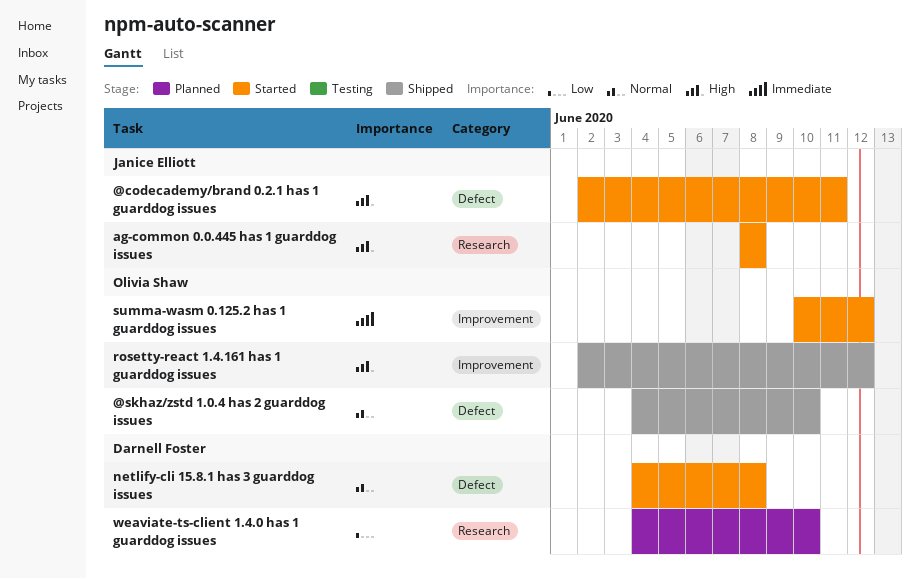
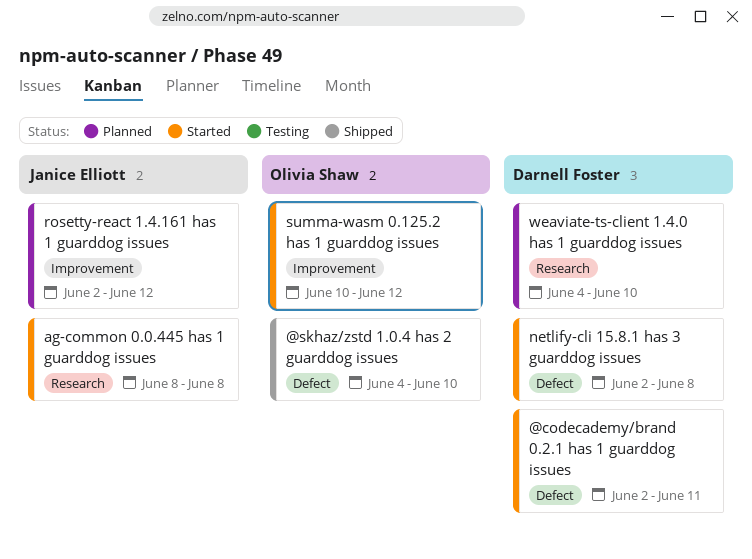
@codecademy/brand 0.2.1 has 1 guarddog issues, owner: Janice Elliott -> Darnell Foster
netlify-cli 15.8.1 has 3 guarddog issues, start: Jun 4 -> Jun 2
rosetty-react 1.4.161 has 1 guarddog issues, status: Shipped -> Planned
rosetty-react 1.4.161 has 1 guarddog issues, owner: Olivia Shaw -> Janice Elliott

